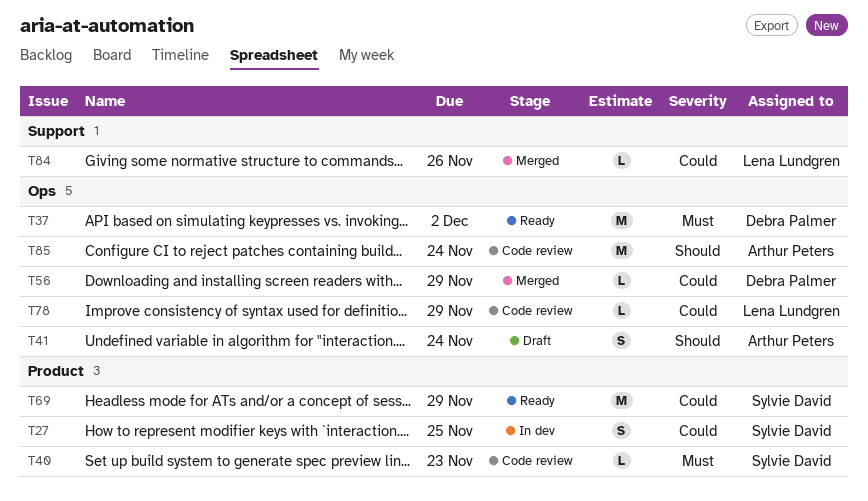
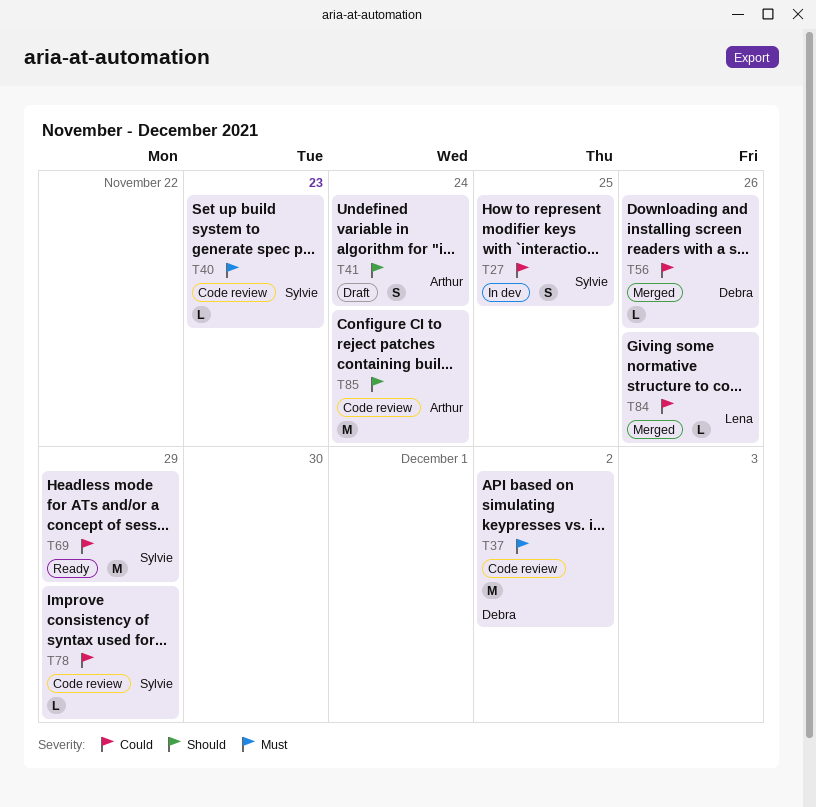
T37, status: Ready -> Code review
T56, due: Nov 29 -> Nov 26
T78, owner: Lena Lundgren -> Sylvie David

